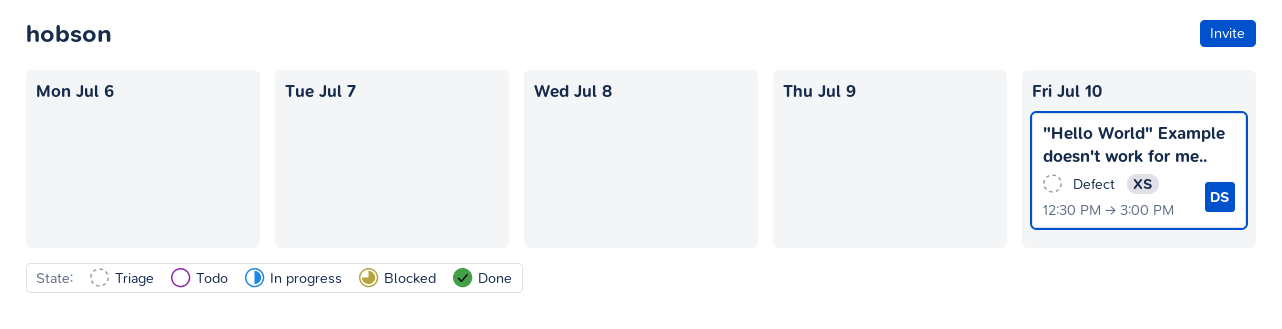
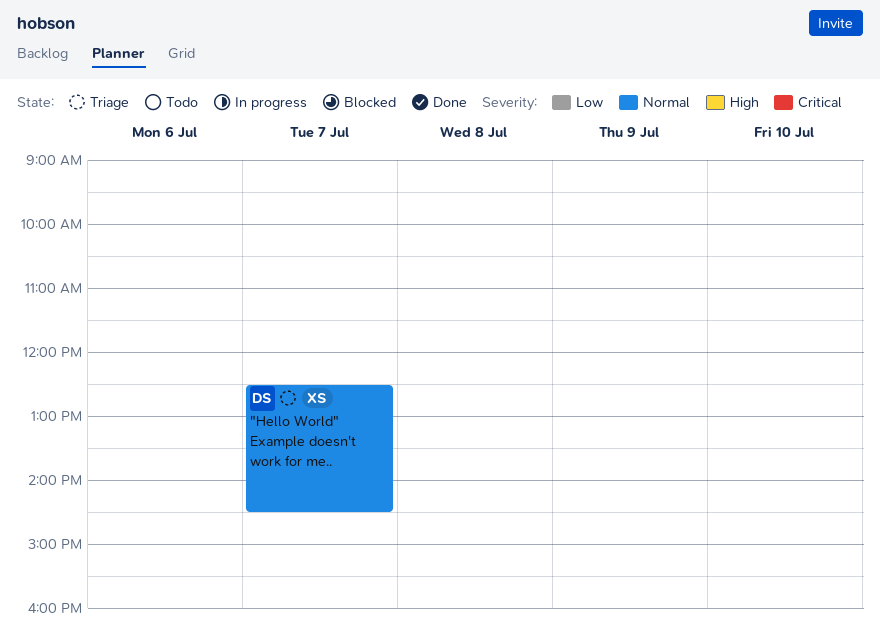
"Hello World" Example doesn't work for me.., day: Jul 10 -> Jul 7
"Hello World" Example doesn't work for me.., ends: 15:00 -> 14:30

